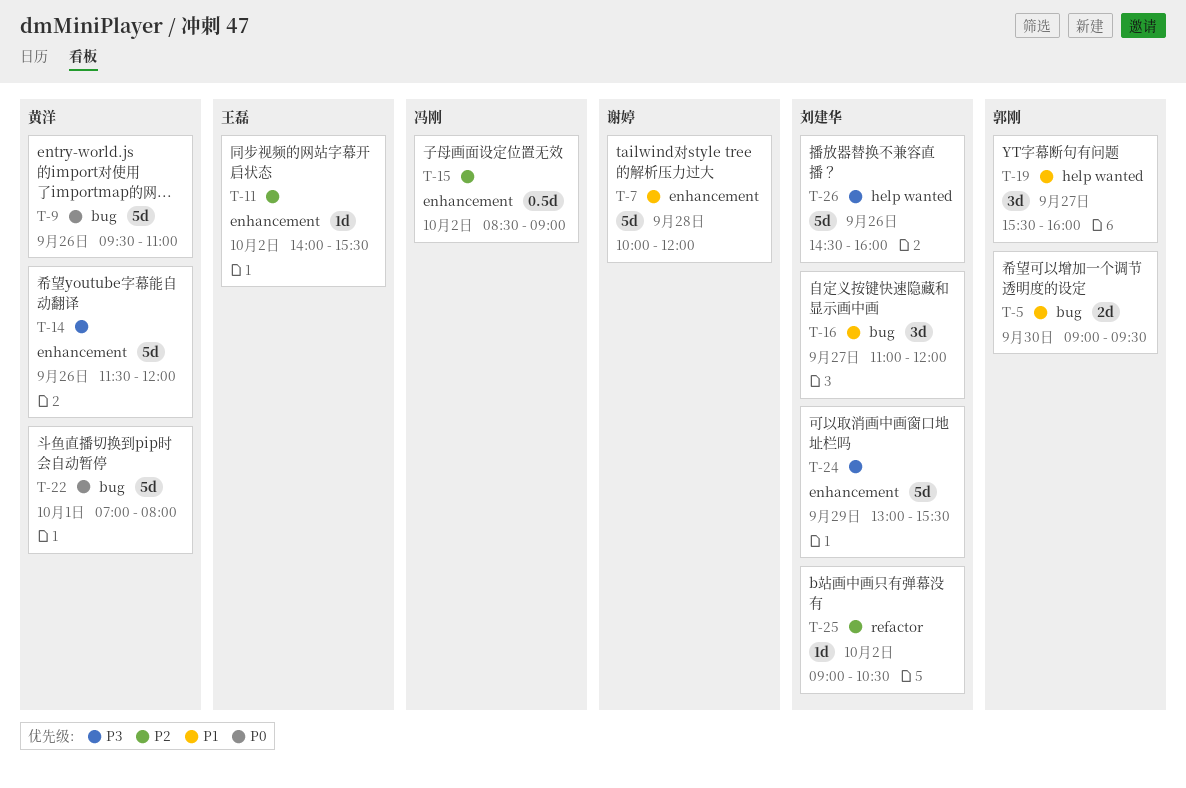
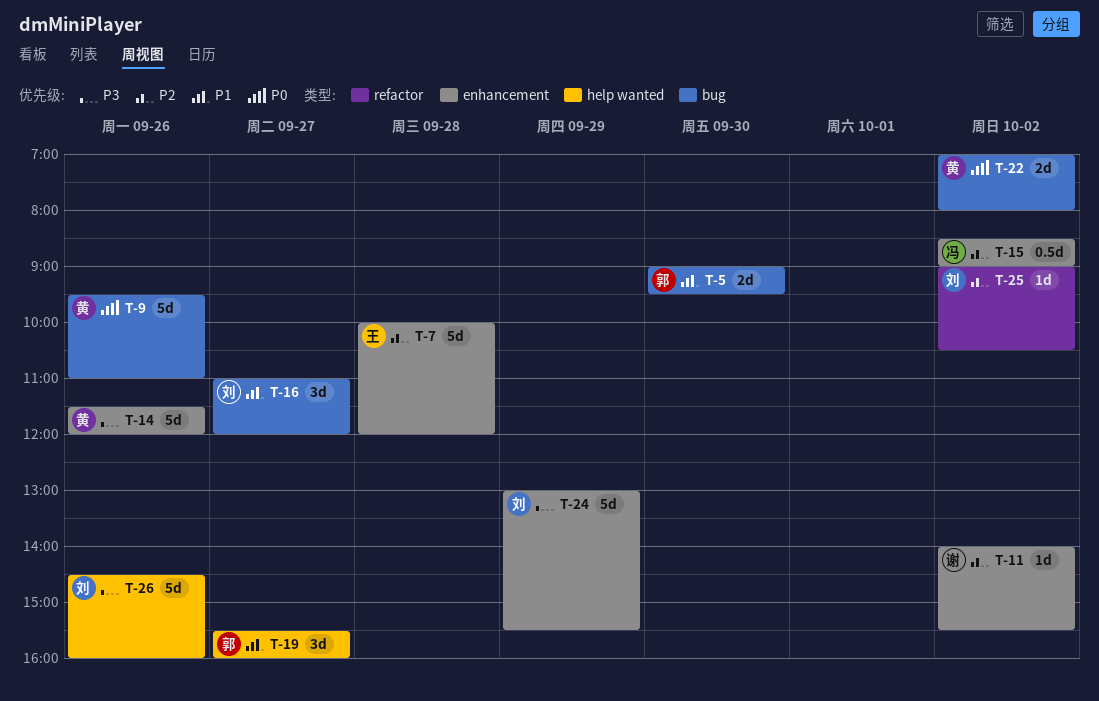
T-7, owner: 谢婷 -> 王磊
T-7, priority: P1 -> P2
T-11, owner: 王磊 -> 谢婷
T-22, estimate: 5d -> 2d
T-22, day: Oct 1 -> Oct 2

